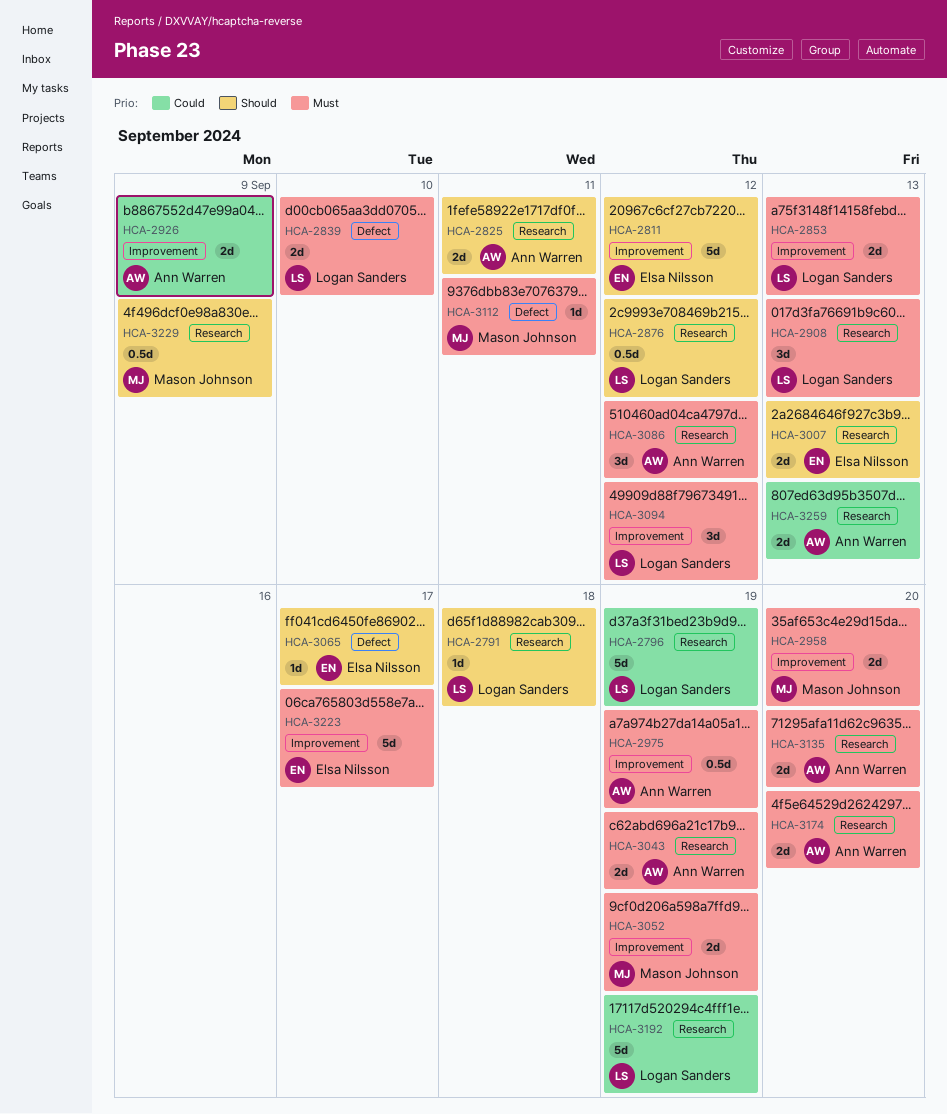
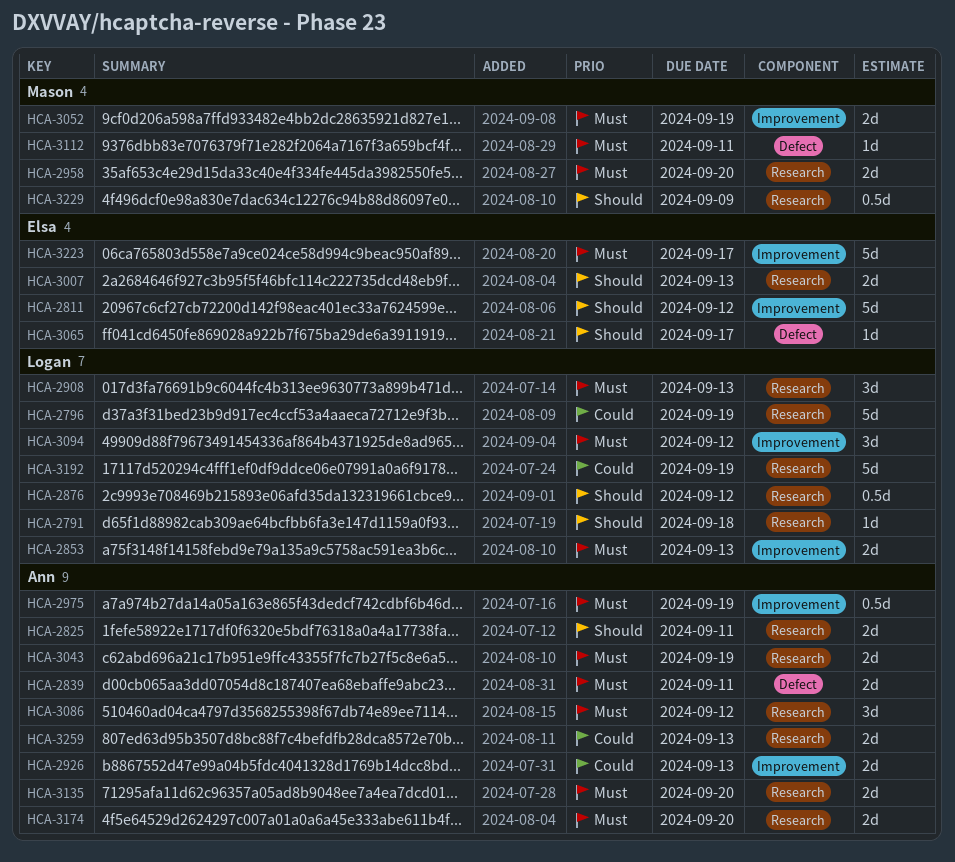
HCA-2839, owner: Logan Sanders -> Ann Warren
HCA-2839, due: Sep 10 -> Sep 11
HCA-2926, due: Sep 9 -> Sep 13
HCA-2958, label: Improvement -> Research

